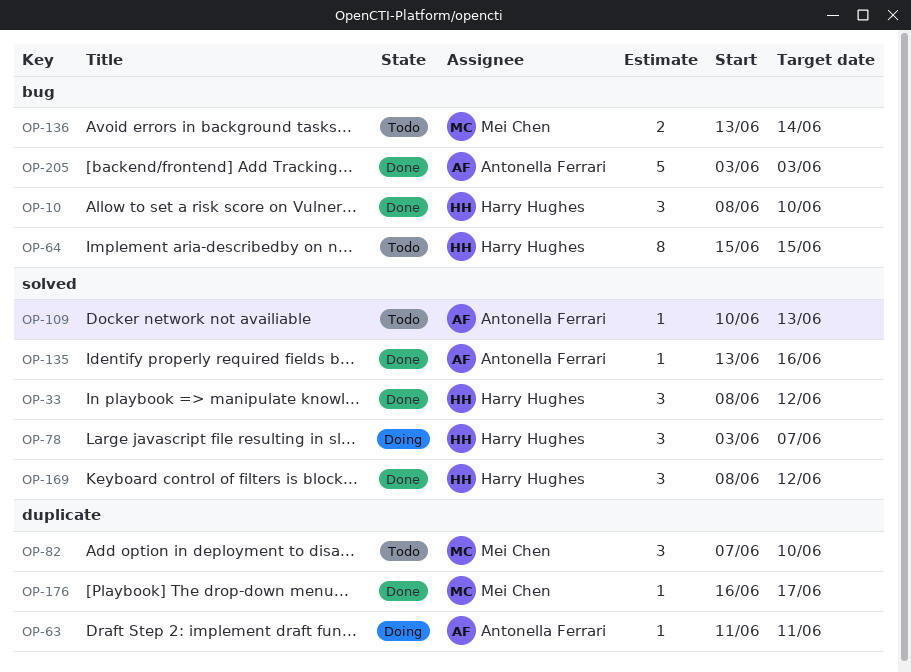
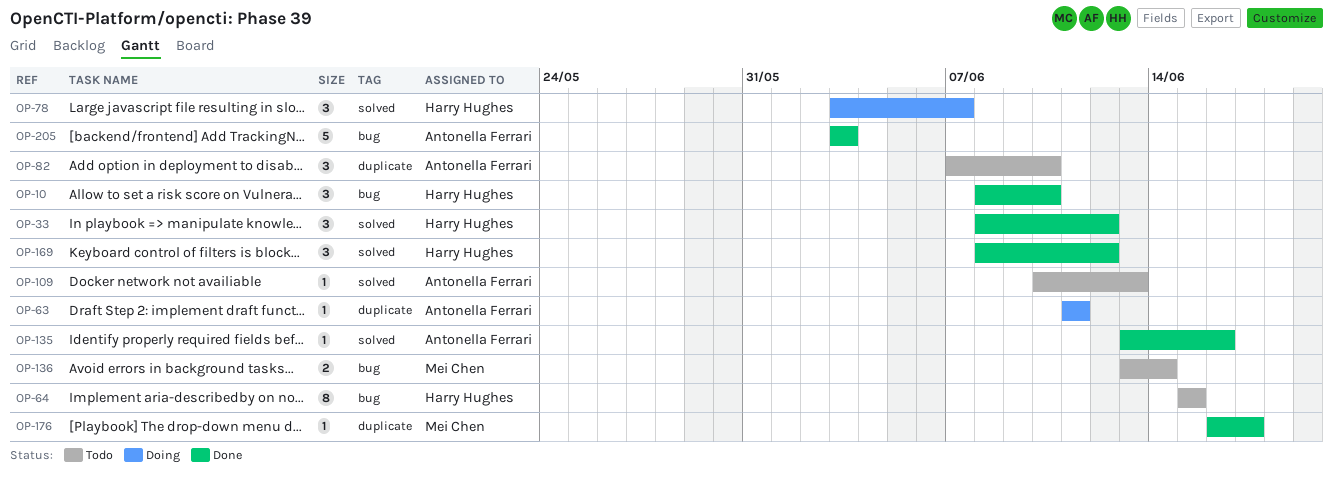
OP-82, owner: Mei Chen -> Antonella Ferrari

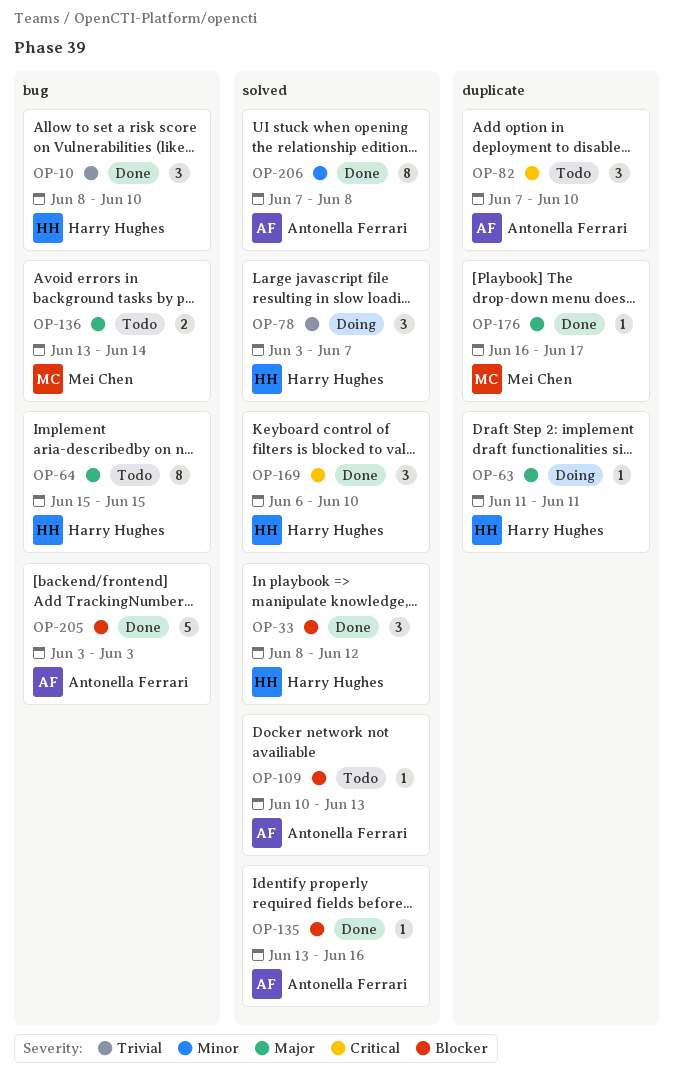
OP-63, owner: Antonella Ferrari -> Harry Hughes
OP-169, start: Jun 8 -> Jun 6
OP-169, due: Jun 12 -> Jun 10
OP-206: none -> present

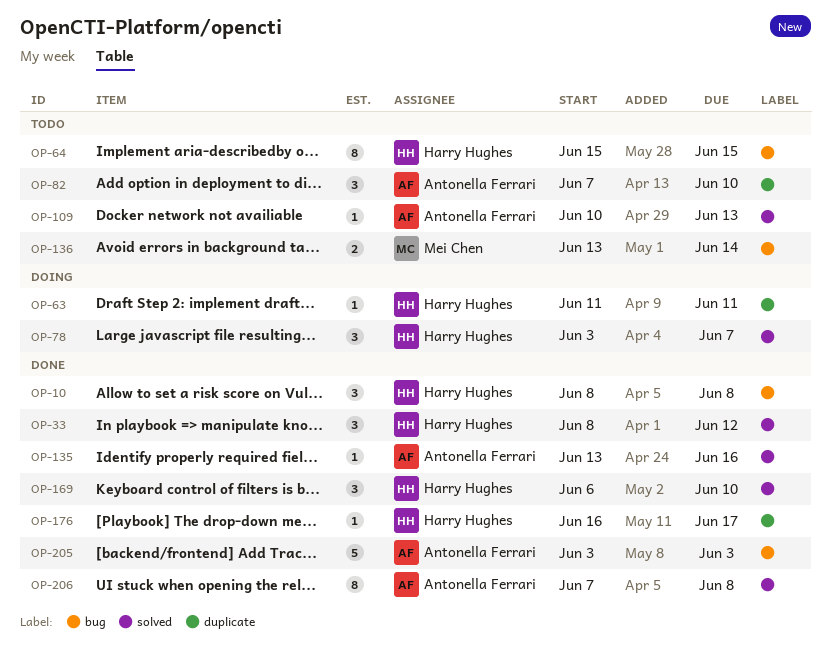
OP-10, due: Jun 10 -> Jun 8
OP-176, owner: Mei Chen -> Harry Hughes

